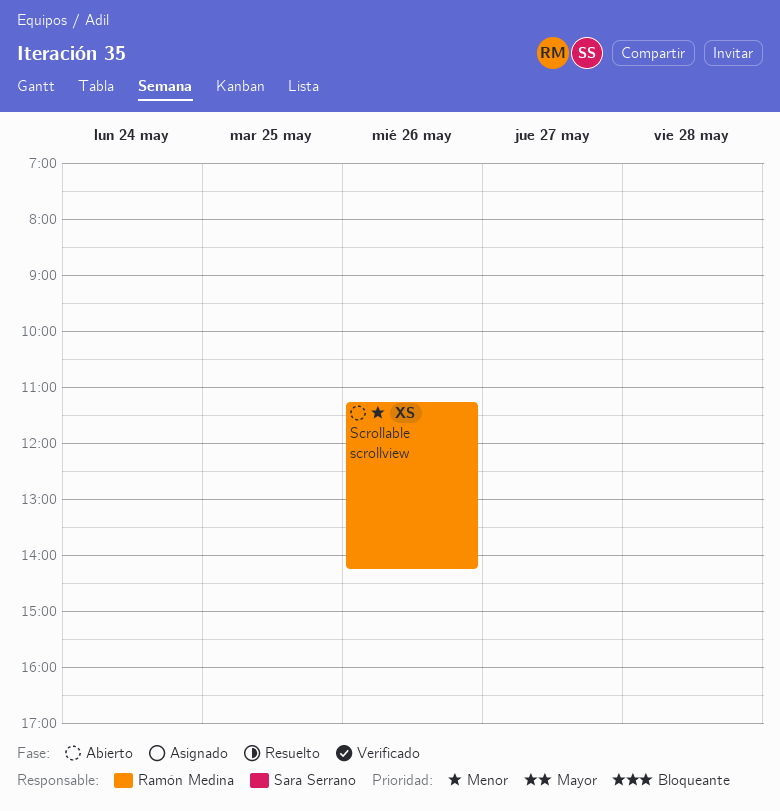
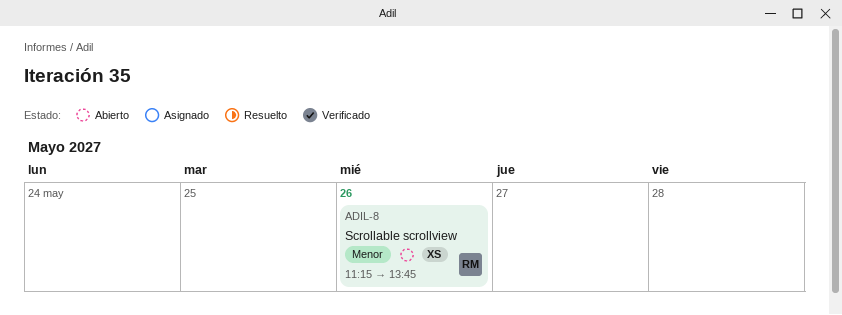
Scrollable scrollview, ends: 14:15 -> 13:45

